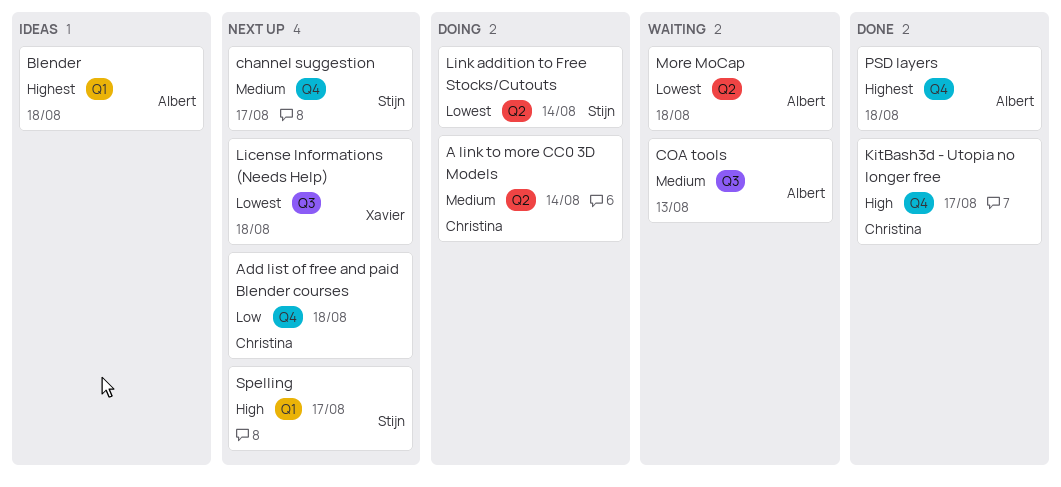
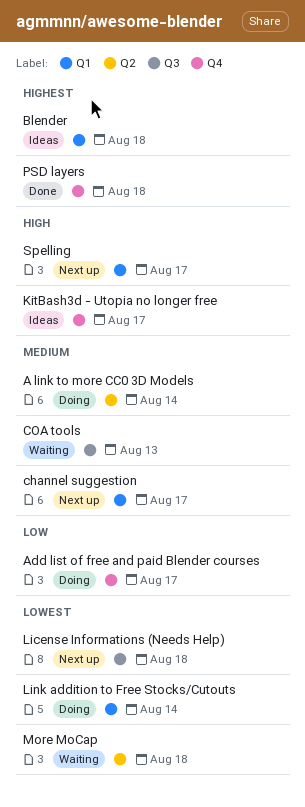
Add list of free and paid Blender courses, status: Next up -> Doing
Add list of free and paid Blender courses, due: Aug 18 -> Aug 17
channel suggestion, label: Q4 -> Q1
KitBash3d - Utopia no longer free, status: Done -> Ideas
Link addition to Free Stocks/Cutouts, label: Q2 -> Q1

